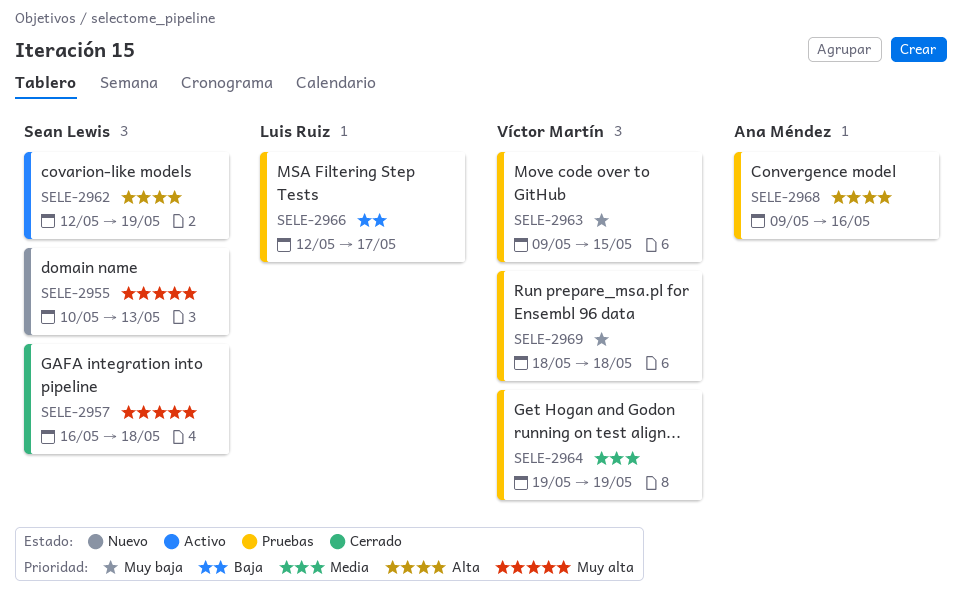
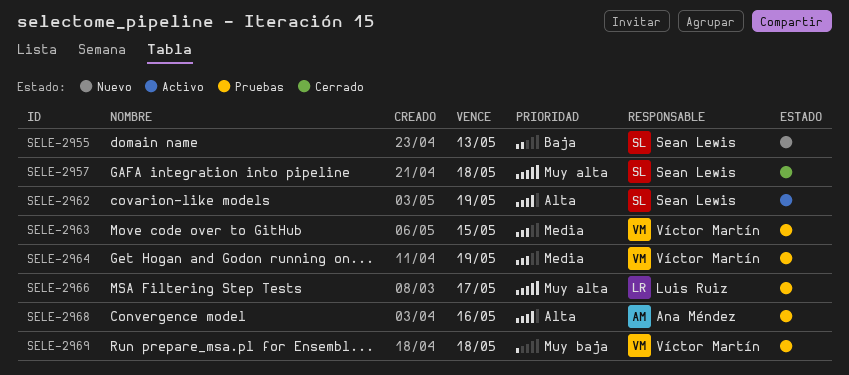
SELE-2955, priority: Muy alta -> Baja
SELE-2963, priority: Muy baja -> Media
SELE-2966, priority: Baja -> Muy alta

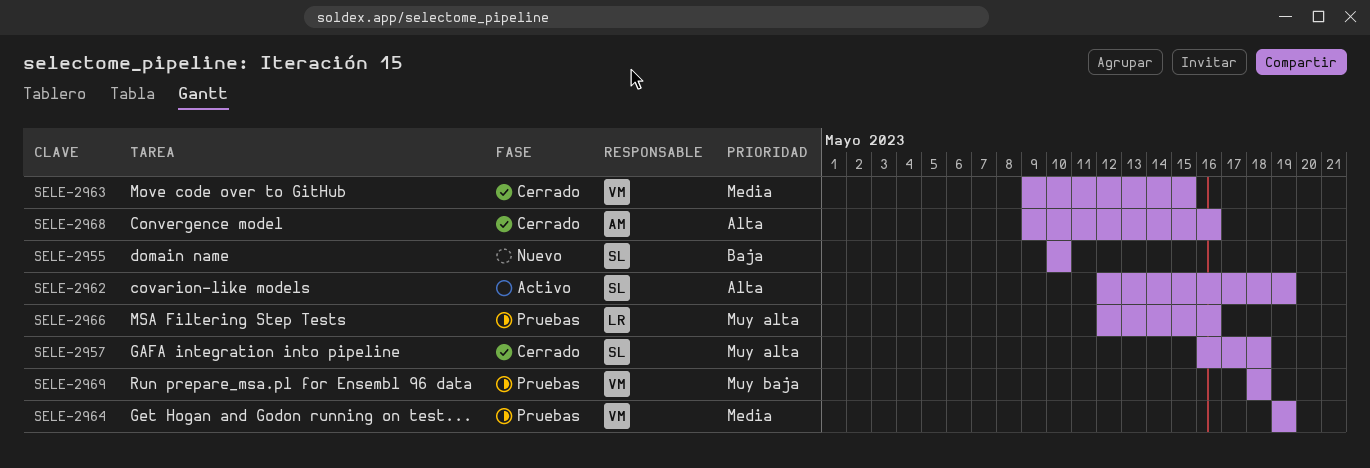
SELE-2955, due: May 13 -> May 10
SELE-2963, status: Pruebas -> Cerrado
SELE-2966, due: May 17 -> May 16
SELE-2968, status: Pruebas -> Cerrado

